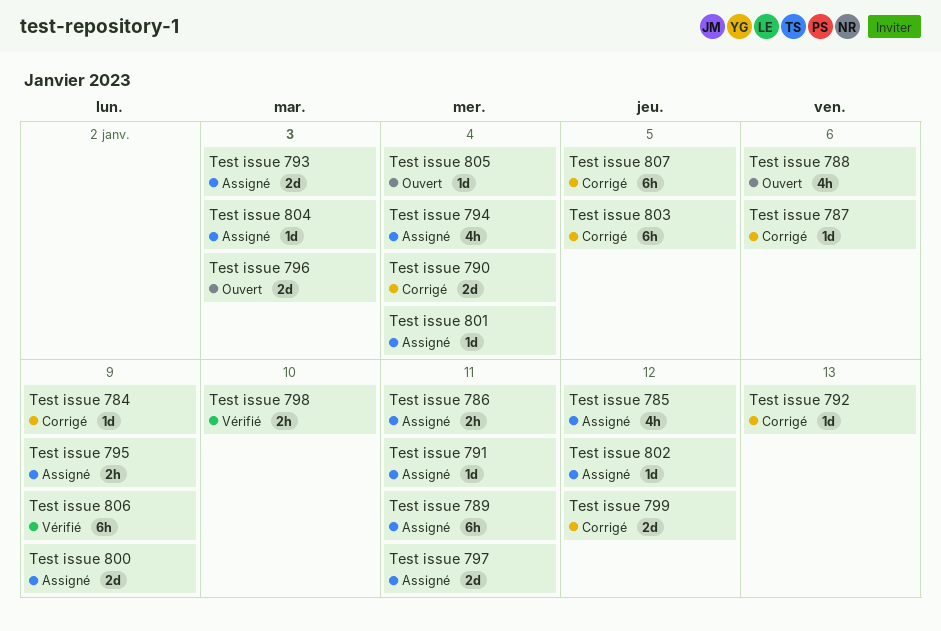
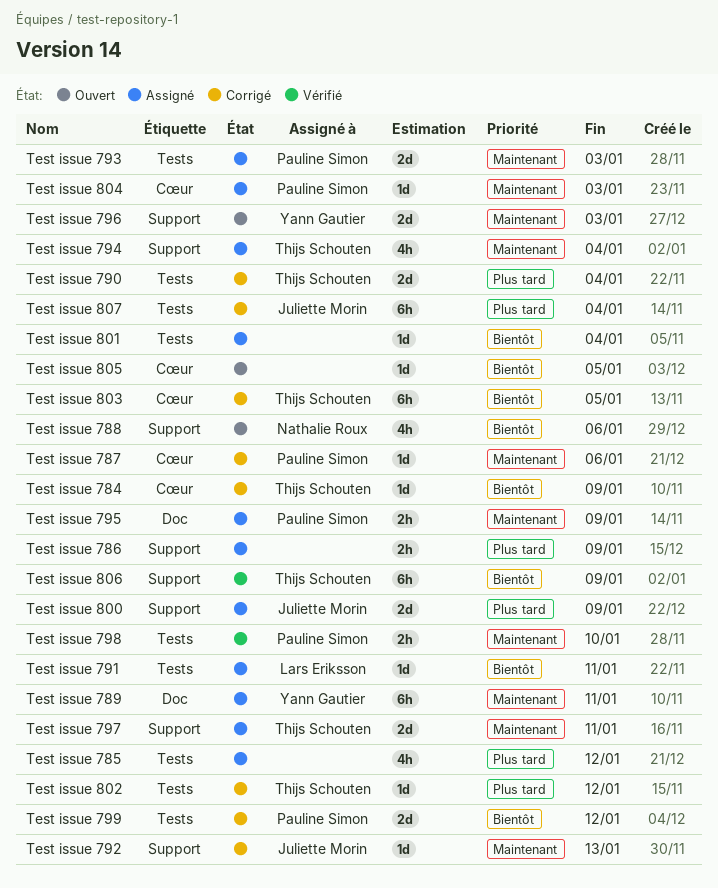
Test issue 786, due: Jan 11 -> Jan 9
Test issue 802, status: Assigné -> Corrigé
Test issue 805, due: Jan 4 -> Jan 5
Test issue 807, due: Jan 5 -> Jan 4

